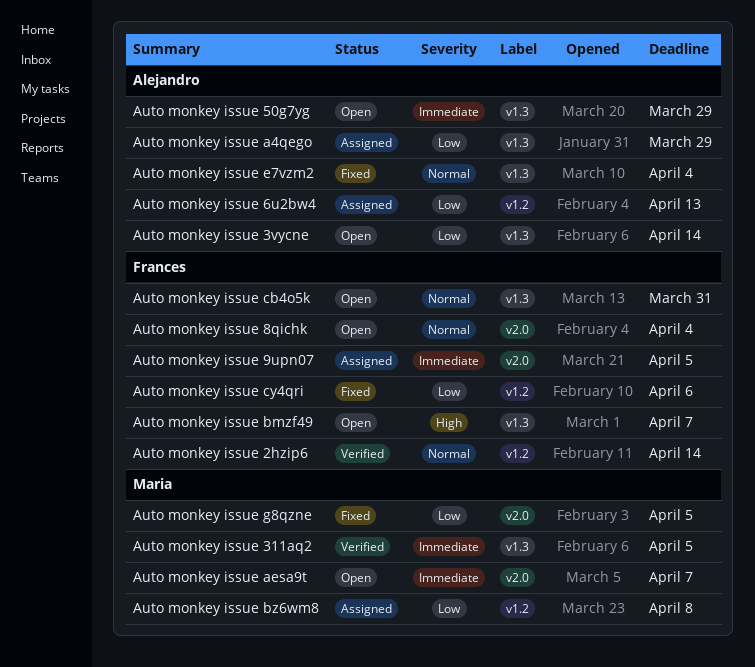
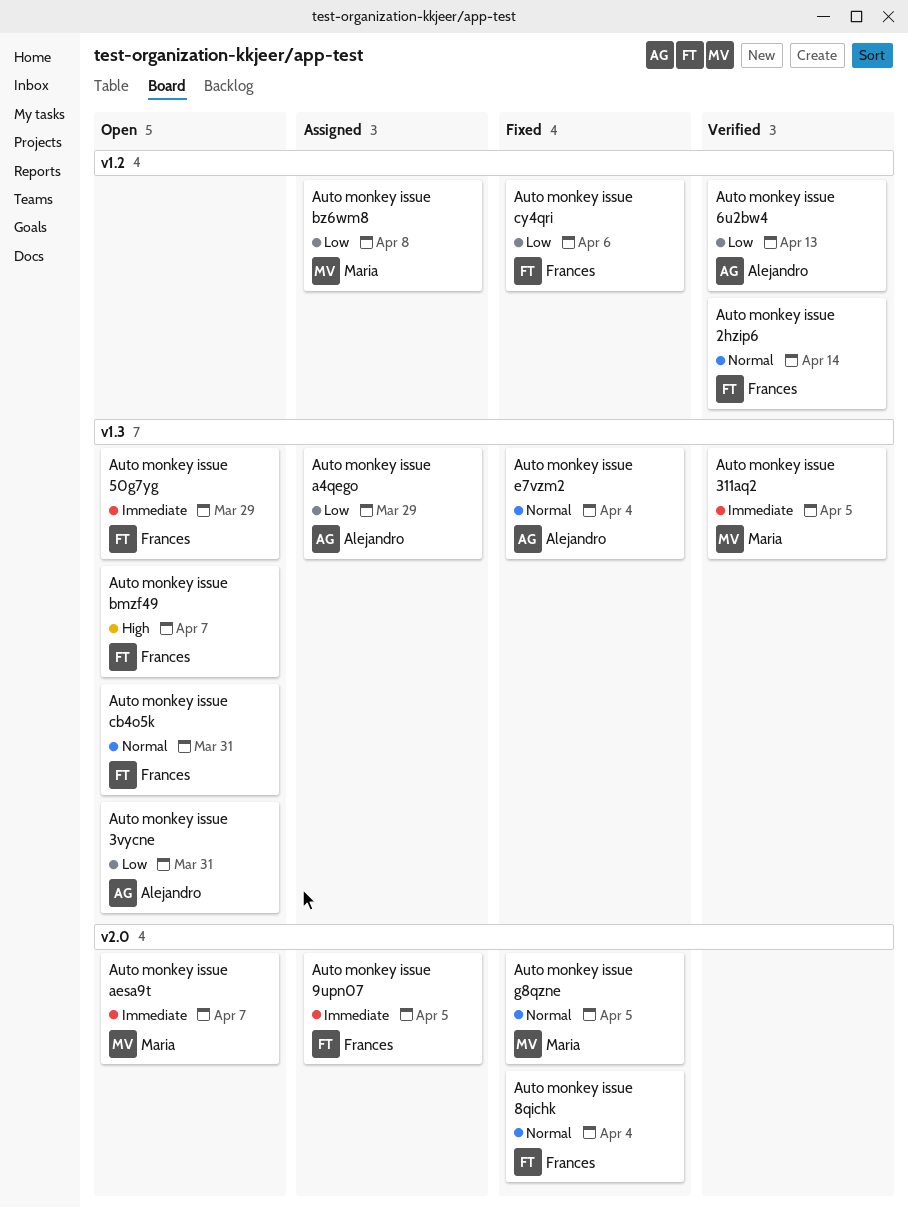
Auto monkey issue 3vycne, due: Apr 14 -> Mar 31
Auto monkey issue 50g7yg, owner: Alejandro -> Frances
Auto monkey issue 6u2bw4, status: Assigned -> Verified
Auto monkey issue 8qichk, status: Open -> Fixed
Auto monkey issue g8qzne, priority: Low -> Normal

